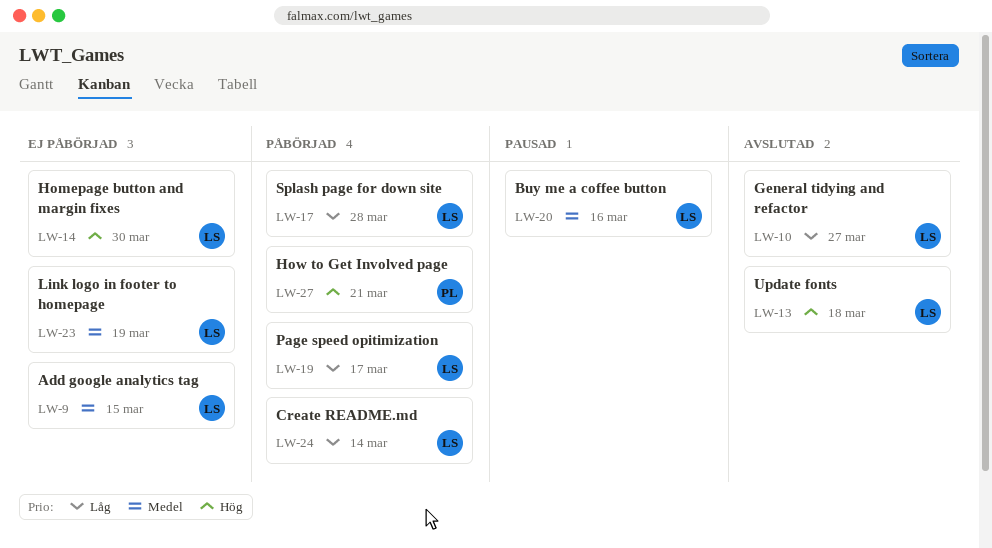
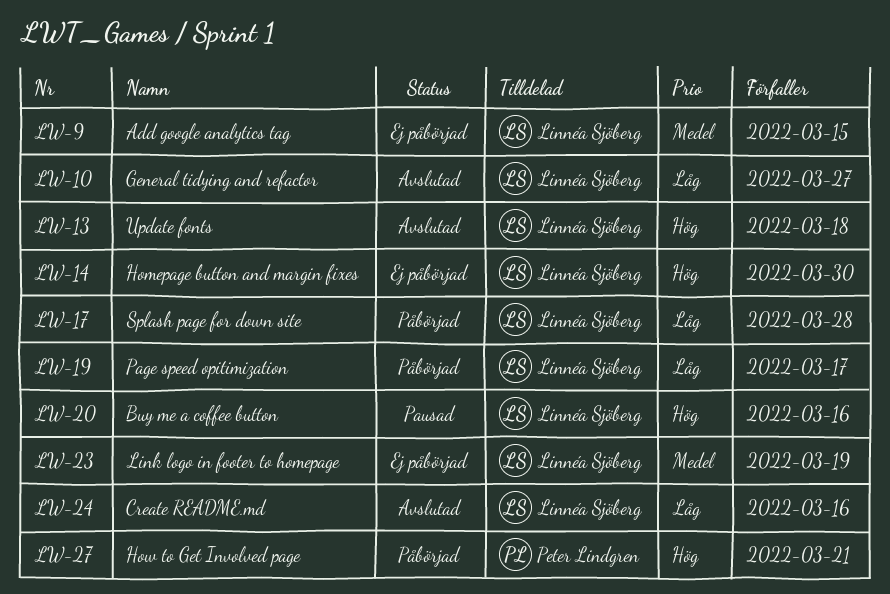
LW-20, priority: Medel -> Hög
LW-24, status: Påbörjad -> Avslutad
LW-24, due: Mar 14 -> Mar 16

